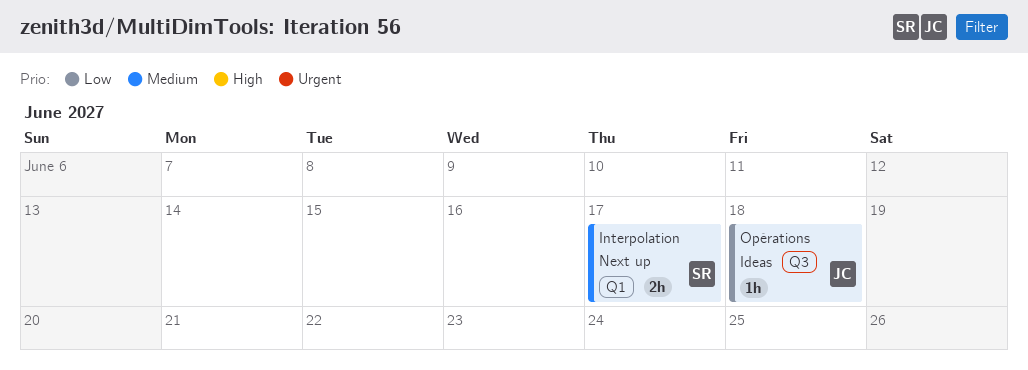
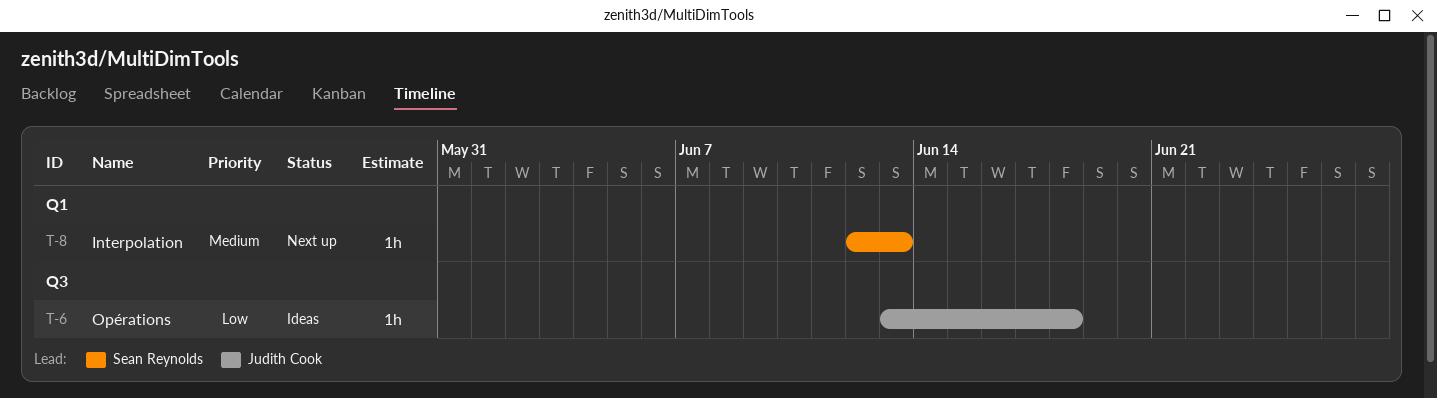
Interpolation, estimate: 2h -> 1h
Interpolation, due: Jun 17 -> Jun 13

